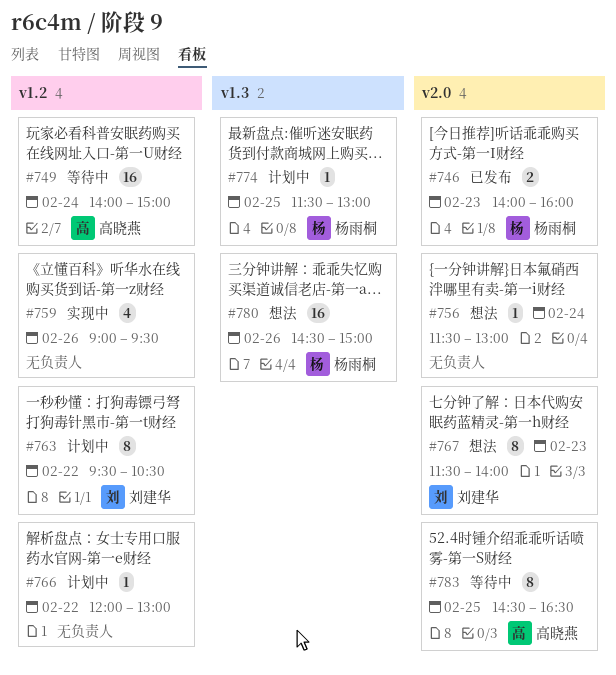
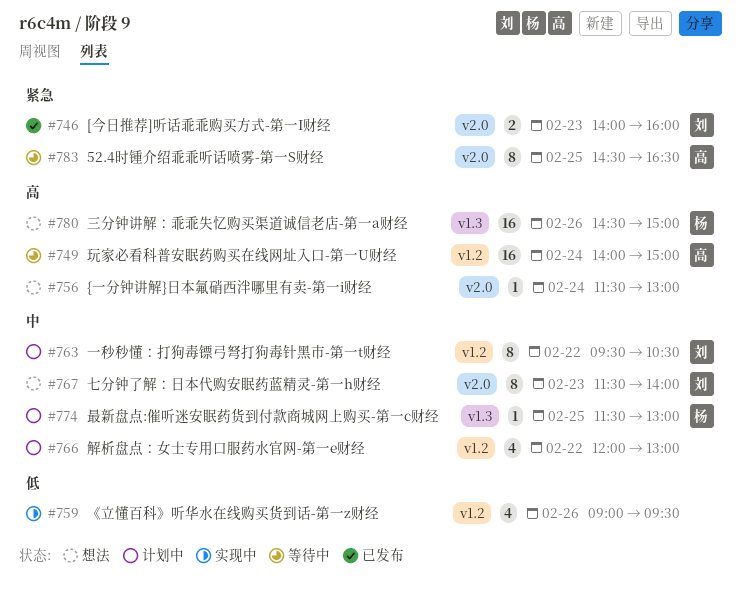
#746, owner: 杨雨桐 -> 刘建华
#766, estimate: 1 -> 4

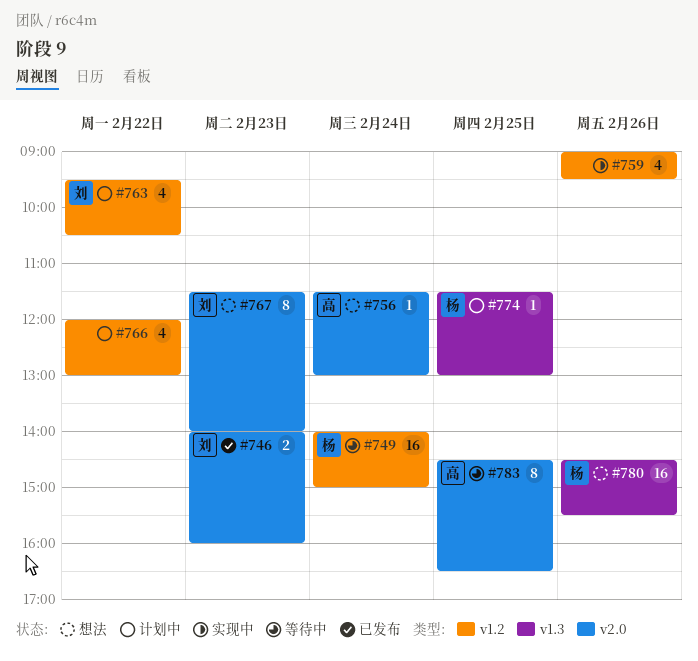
#749, owner: 高 -> 杨
#756, owner: none -> 高
#763, estimate: 8 -> 4
#780, ends: 15:00 -> 15:30

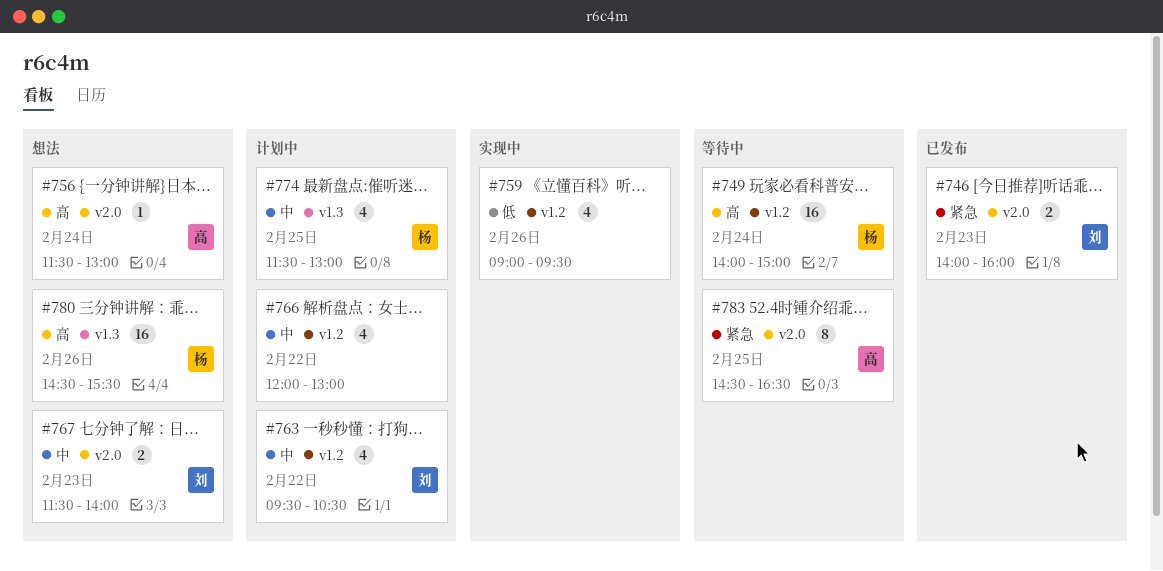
#767, estimate: 8 -> 2
#774, estimate: 1 -> 4

